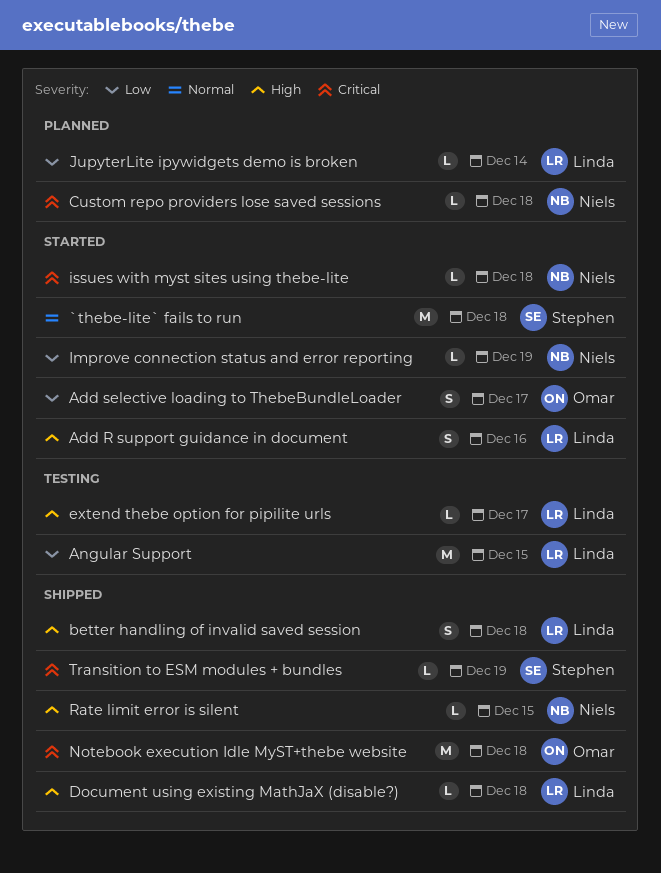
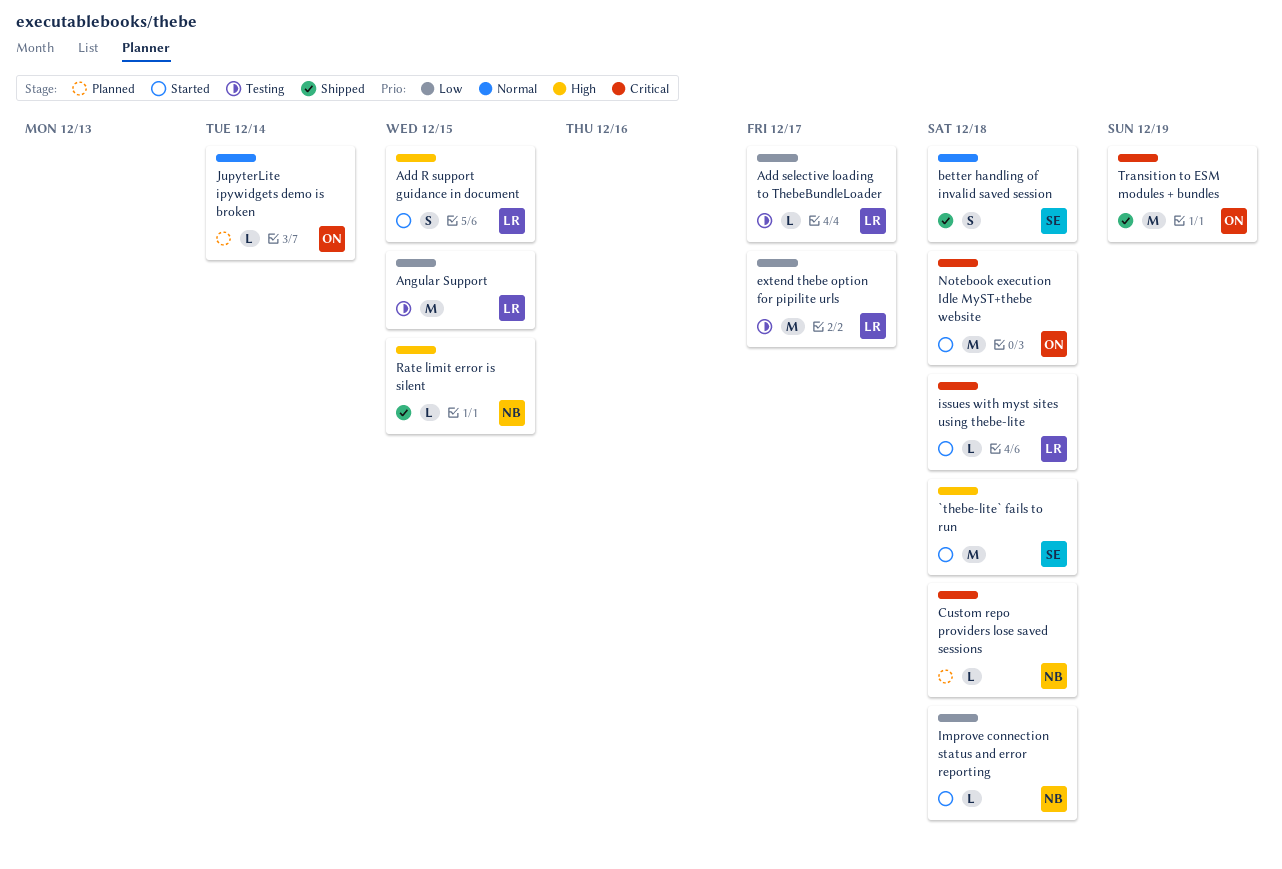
`thebe-lite` fails to run, priority: Normal -> High
Add R support guidance in document, due: Dec 16 -> Dec 15
Add selective loading to ThebeBundleLoader, status: Started -> Testing
Add selective loading to ThebeBundleLoader, owner: Omar -> Linda
Add selective loading to ThebeBundleLoader, estimate: S -> L
better handling of invalid saved session, owner: Linda -> Stephen
better handling of invalid saved session, priority: High -> Normal
Document using existing MathJaX (disable?): present -> none
extend thebe option for pipilite urls, priority: High -> Low
extend thebe option for pipilite urls, estimate: L -> M
Improve connection status and error reporting, due: Dec 19 -> Dec 18
issues with myst sites using thebe-lite, owner: Niels -> Linda
JupyterLite ipywidgets demo is broken, owner: Linda -> Omar
JupyterLite ipywidgets demo is broken, priority: Low -> Normal
Notebook execution Idle MyST+thebe website, status: Shipped -> Started
Transition to ESM modules + bundles, owner: Stephen -> Omar
Transition to ESM modules + bundles, estimate: L -> M

